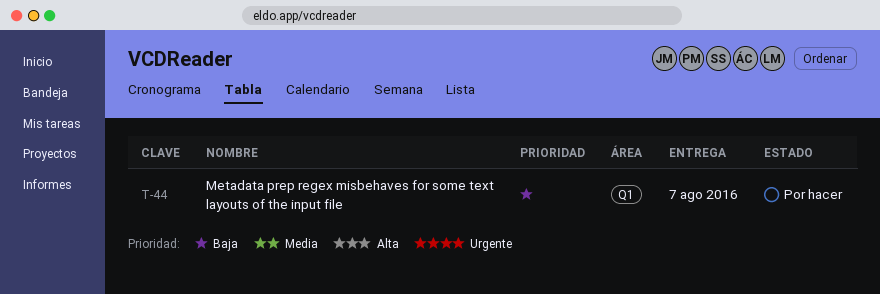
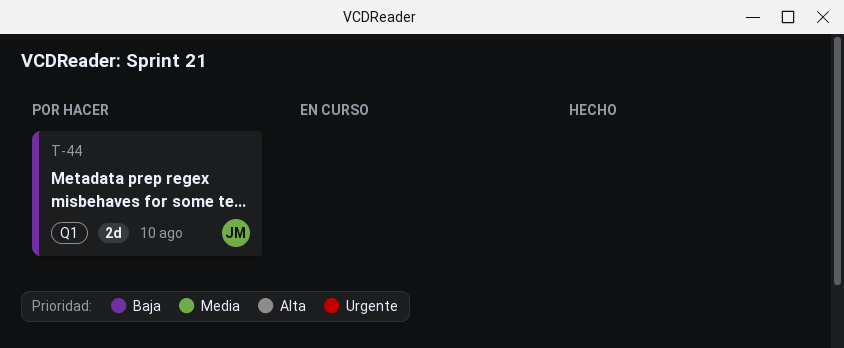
T-44, due: Aug 7 -> Aug 10

